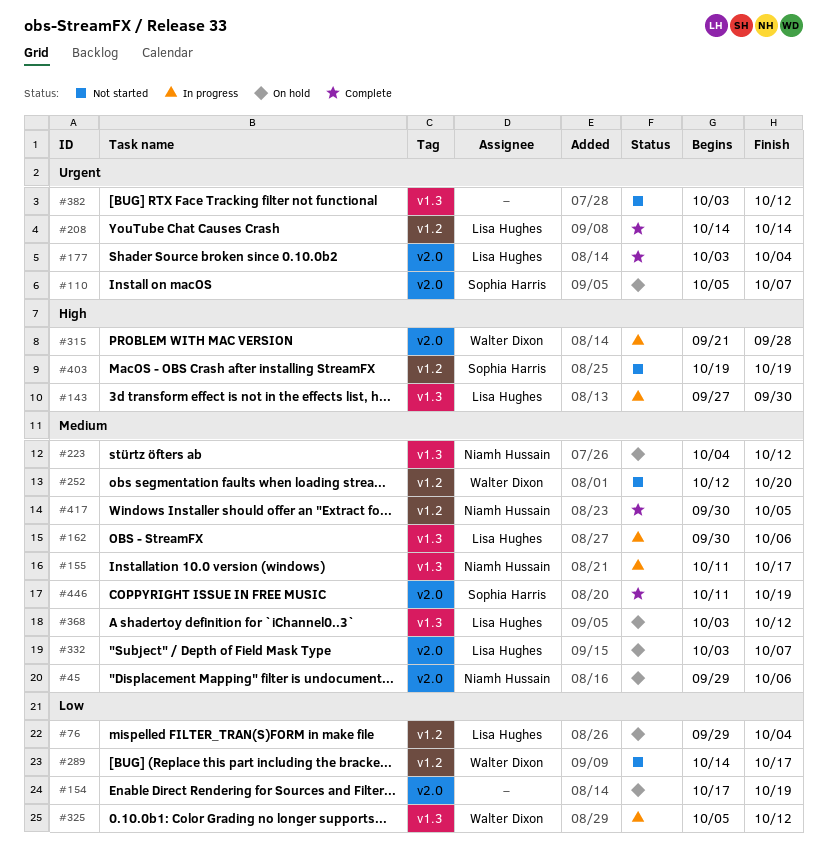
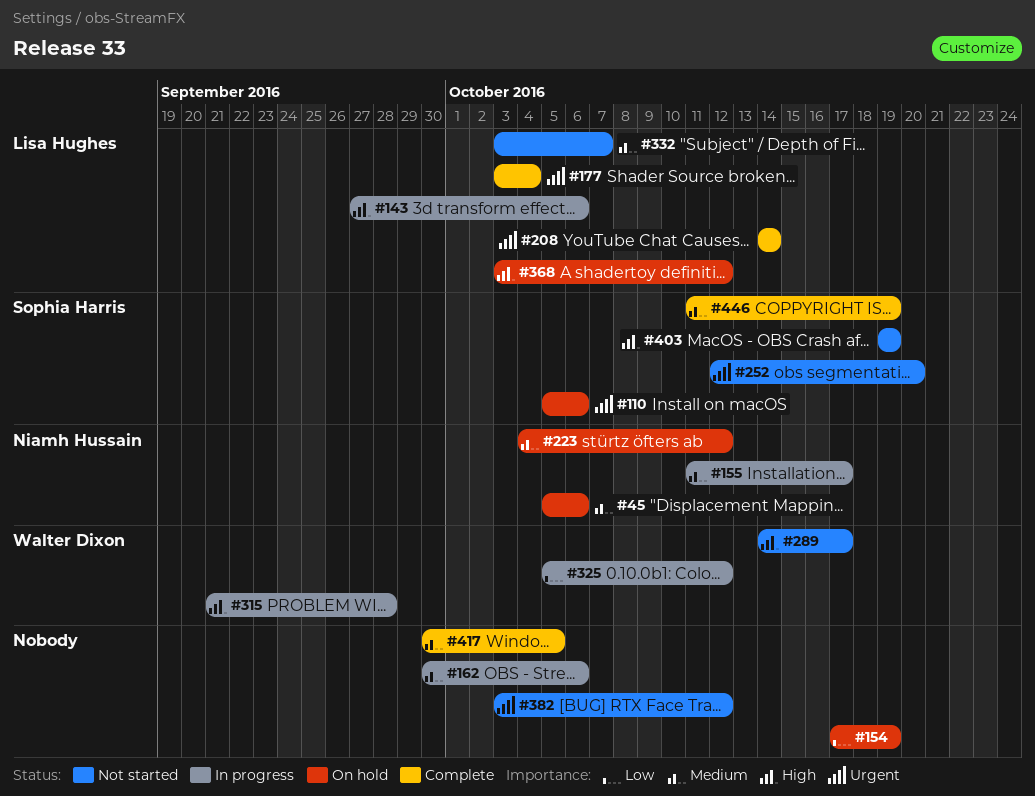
#45, start: Sep 29 -> Oct 5
#76: present -> none
#110, due: Oct 7 -> Oct 6
#143, due: Sep 30 -> Oct 6
#162, owner: Lisa Hughes -> none
#252, owner: Walter Dixon -> Sophia Harris
#252, priority: Medium -> Urgent
#289, priority: Low -> High
#332, status: On hold -> Not started
#368, priority: Medium -> High
#417, owner: Niamh Hussain -> none

